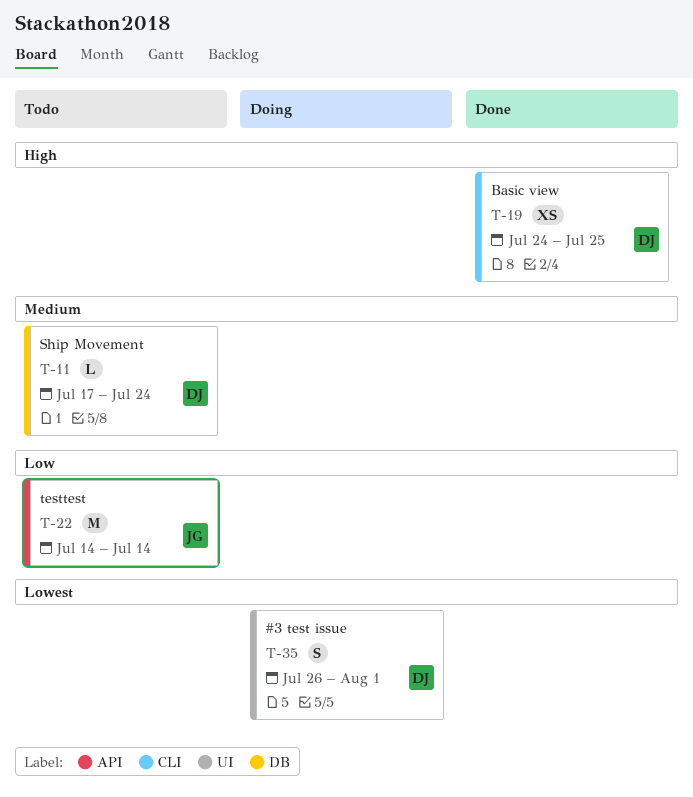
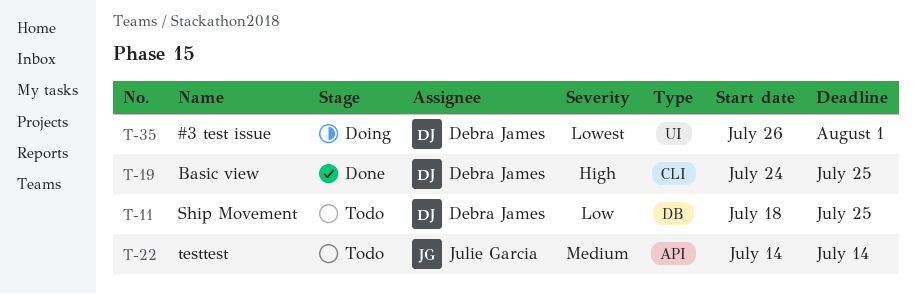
T-11, priority: Medium -> Low
T-11, start: Jul 17 -> Jul 18
T-11, due: Jul 24 -> Jul 25
T-22, priority: Low -> Medium

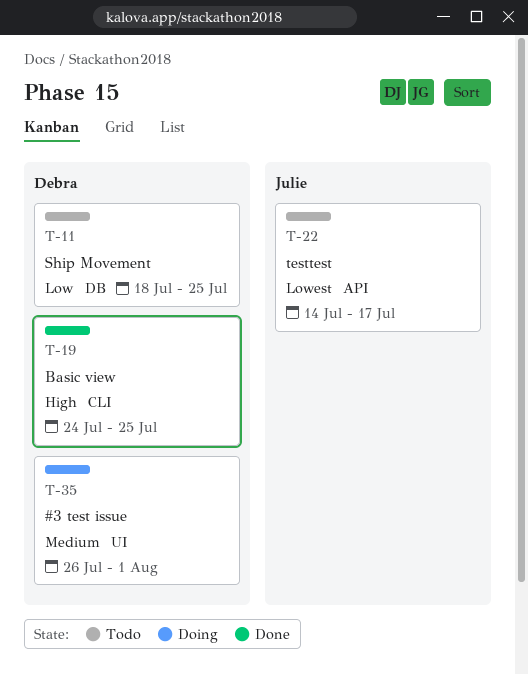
T-22, priority: Medium -> Lowest
T-22, due: Jul 14 -> Jul 17
T-35, priority: Lowest -> Medium

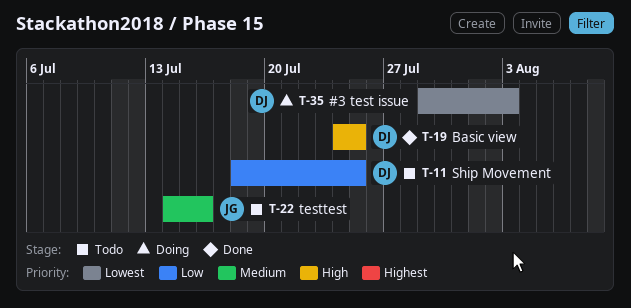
T-22, priority: Lowest -> Medium
T-22, due: Jul 17 -> Jul 16
T-35, priority: Medium -> Lowest
T-35, start: Jul 26 -> Jul 29
T-35, due: Aug 1 -> Aug 3

